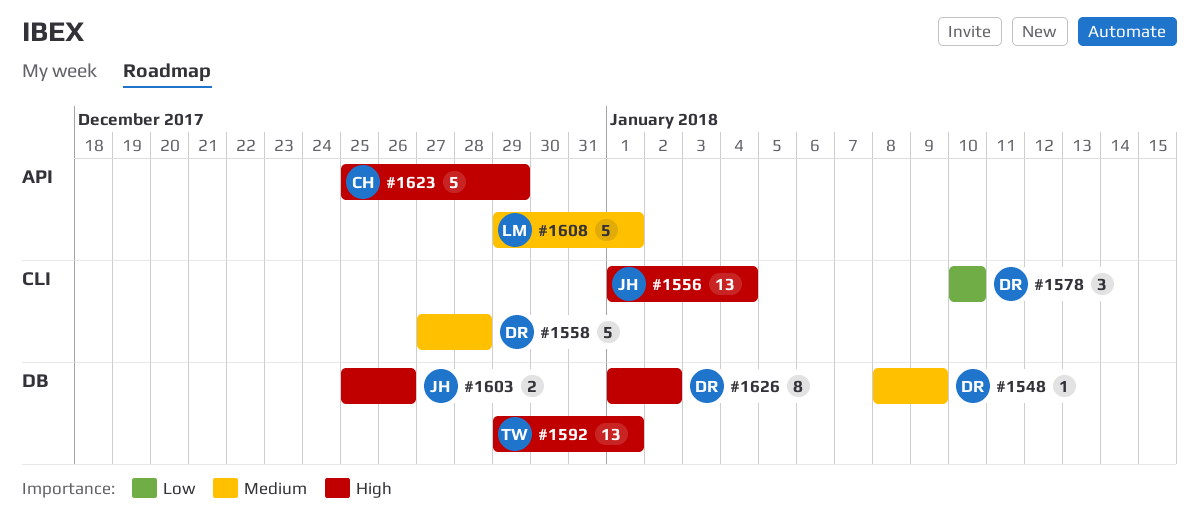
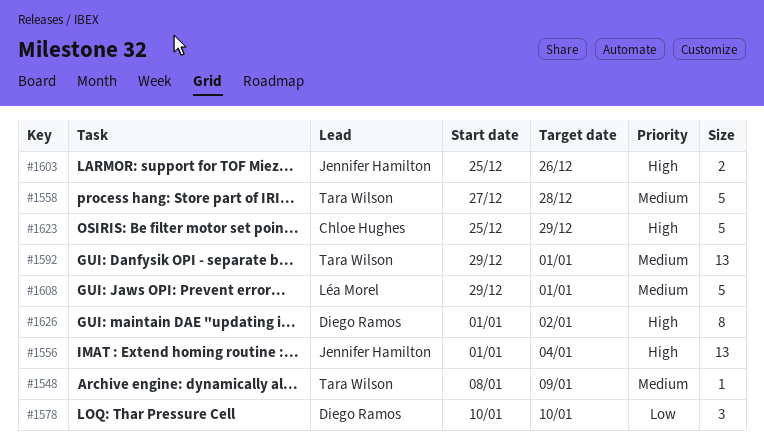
#1548, owner: Diego Ramos -> Tara Wilson
#1558, owner: Diego Ramos -> Tara Wilson
#1592, priority: High -> Medium

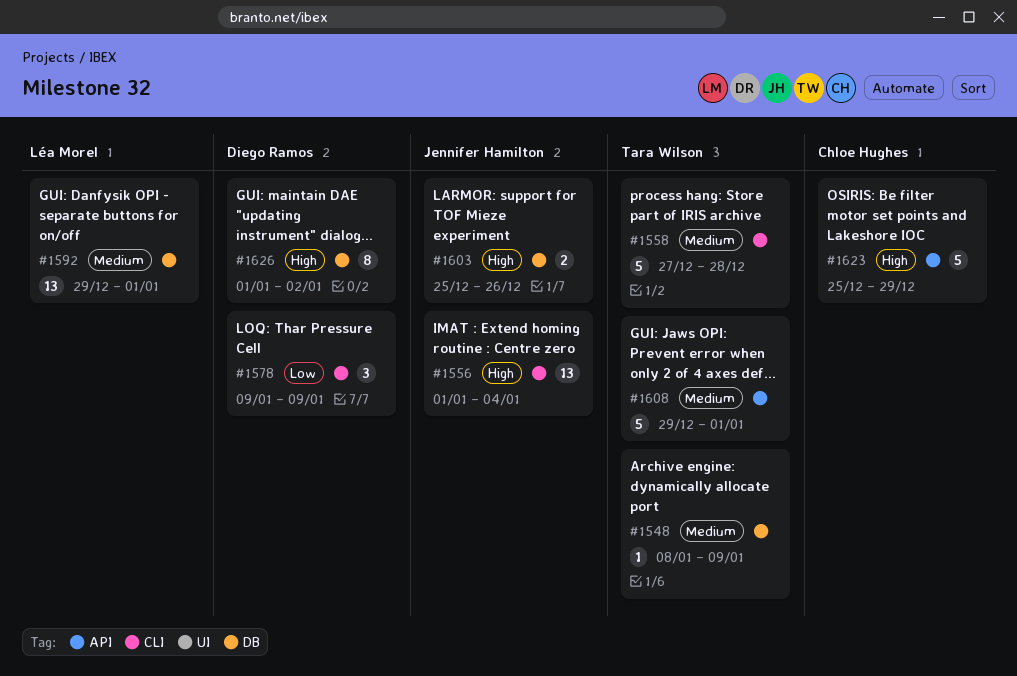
#1578, start: Jan 10 -> Jan 9
#1578, due: Jan 10 -> Jan 9
#1592, owner: Tara Wilson -> Léa Morel
#1608, owner: Léa Morel -> Tara Wilson

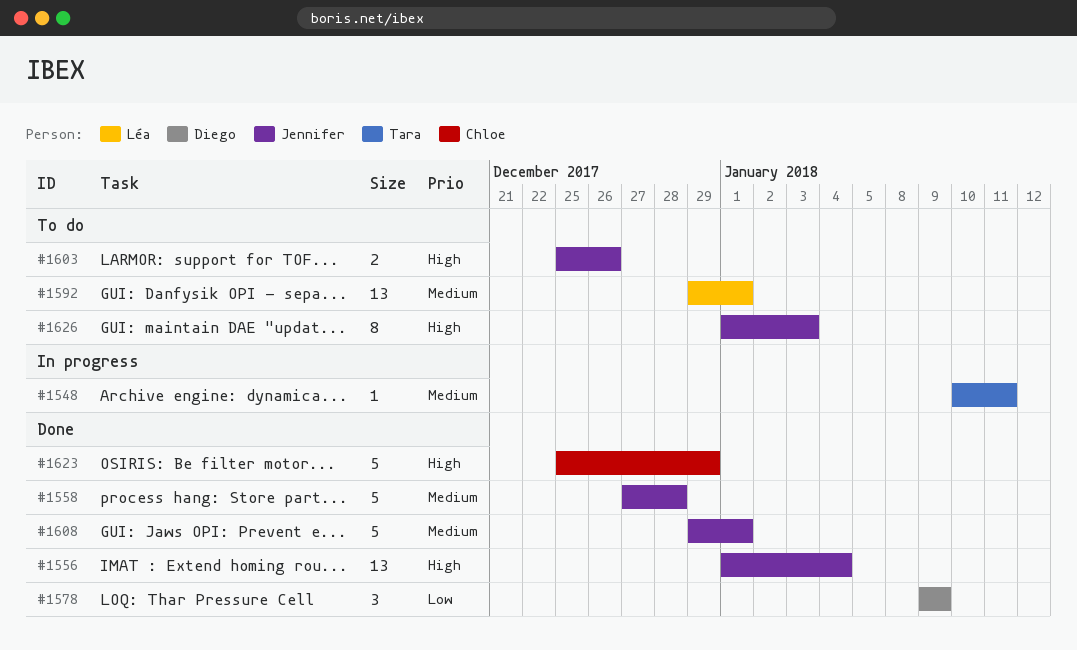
#1548, start: Jan 8 -> Jan 10
#1548, due: Jan 9 -> Jan 11
#1558, owner: Tara Wilson -> Jennifer Hamilton
#1608, owner: Tara Wilson -> Jennifer Hamilton
#1626, owner: Diego Ramos -> Jennifer Hamilton
#1626, due: Jan 2 -> Jan 3

